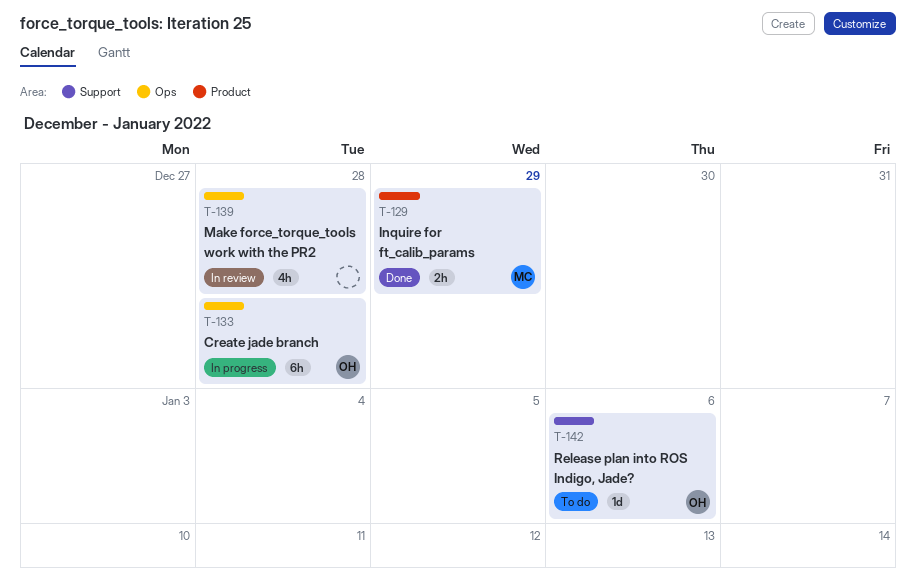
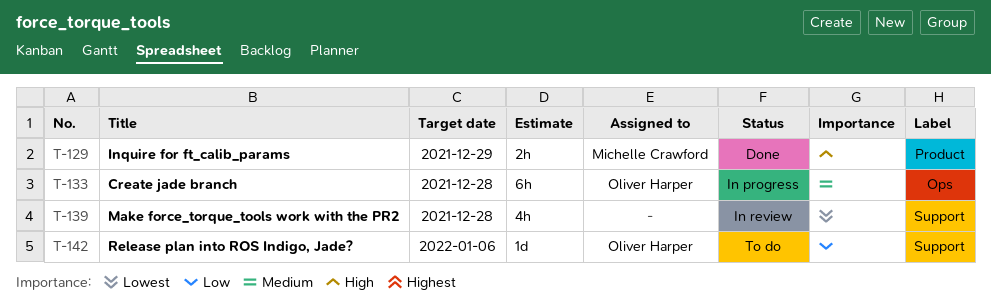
T-139, label: Ops -> Support

